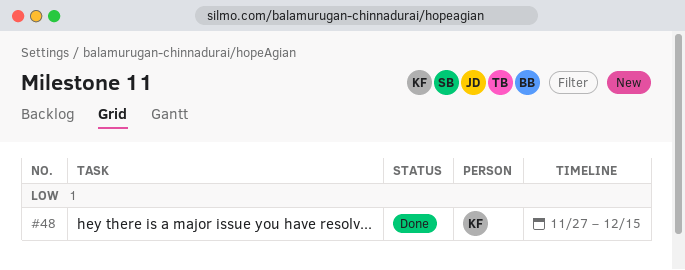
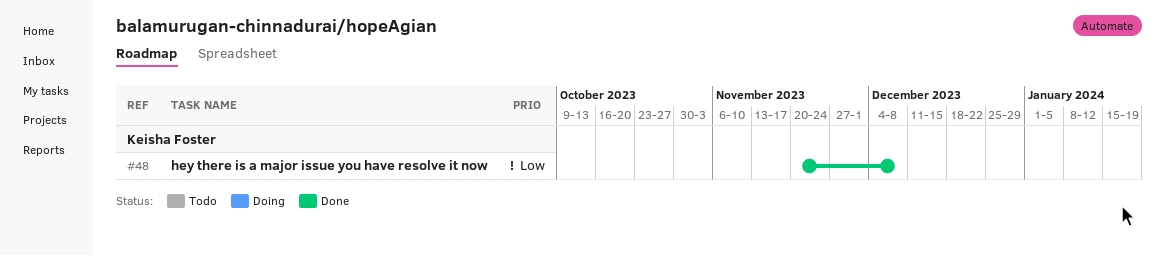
#48, start: Nov 27 -> Nov 20
#48, due: Dec 15 -> Dec 8

